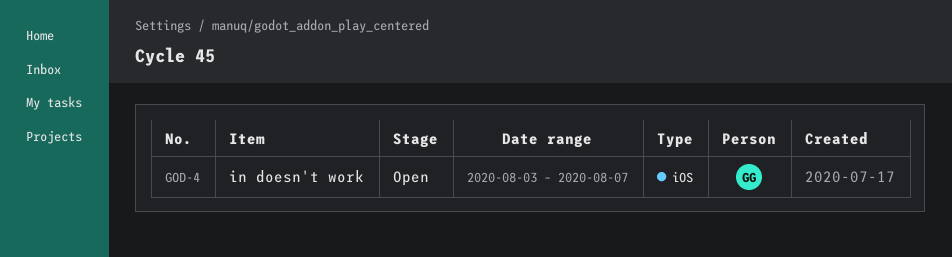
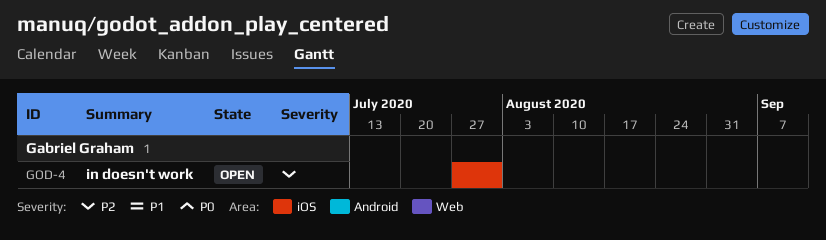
GOD-4, start: Aug 3 -> Jul 27
GOD-4, due: Aug 7 -> Jul 31

